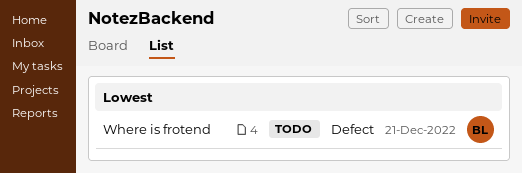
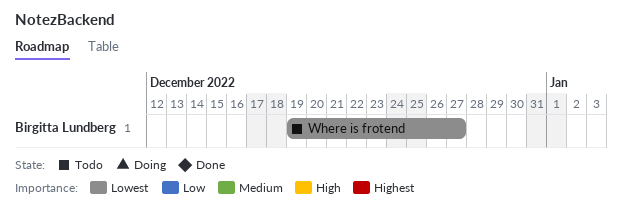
Where is frotend, due: Dec 21 -> Dec 27

